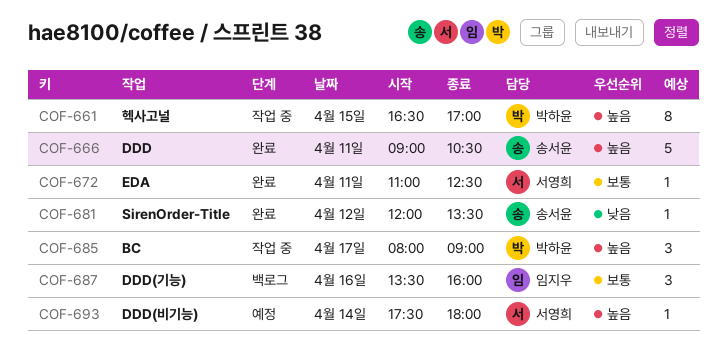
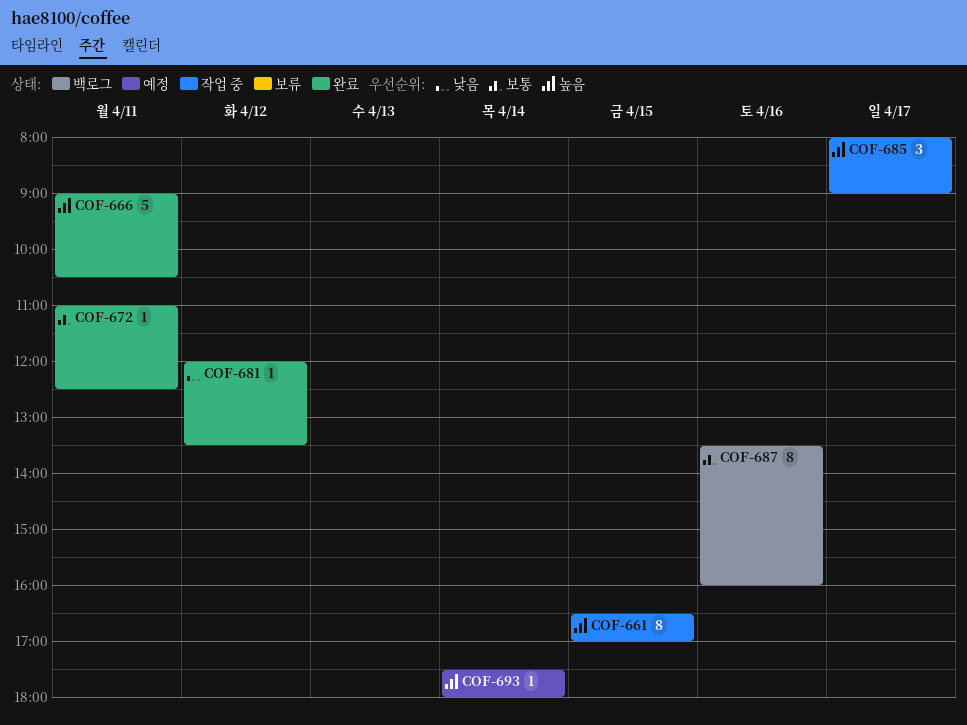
COF-687, estimate: 3 -> 8

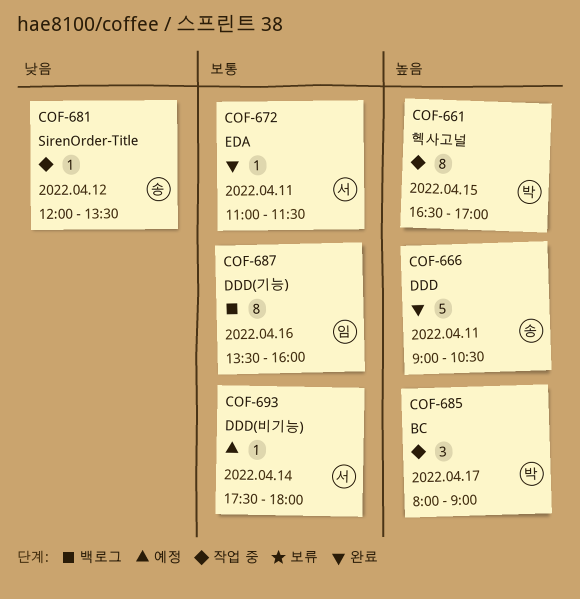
COF-672, ends: 12:30 -> 11:30
COF-681, status: 완료 -> 작업 중
COF-693, priority: 높음 -> 보통

